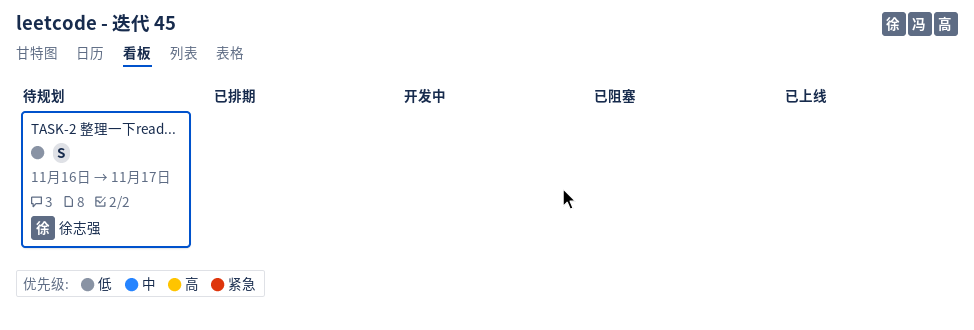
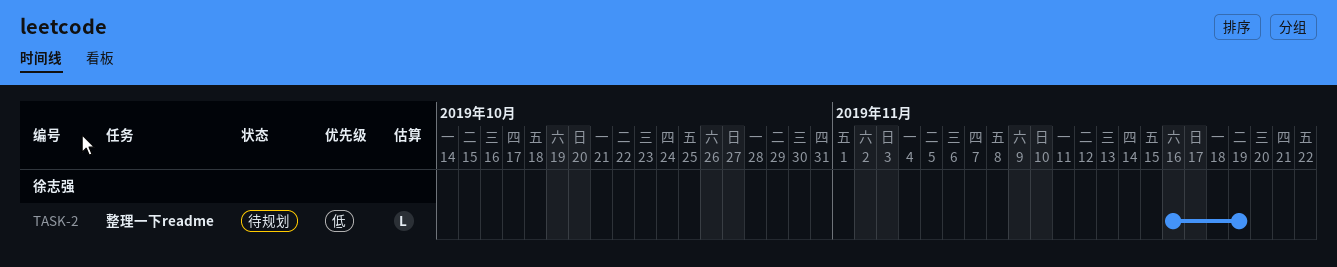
TASK-2, estimate: S -> L
TASK-2, due: Nov 17 -> Nov 19

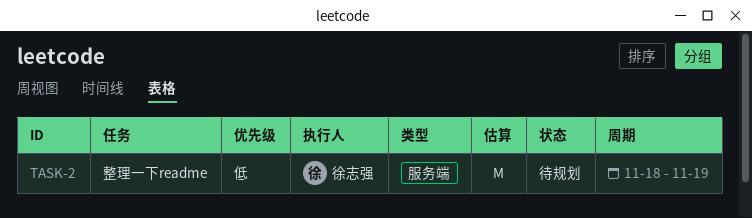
TASK-2, estimate: L -> M
TASK-2, start: Nov 16 -> Nov 18

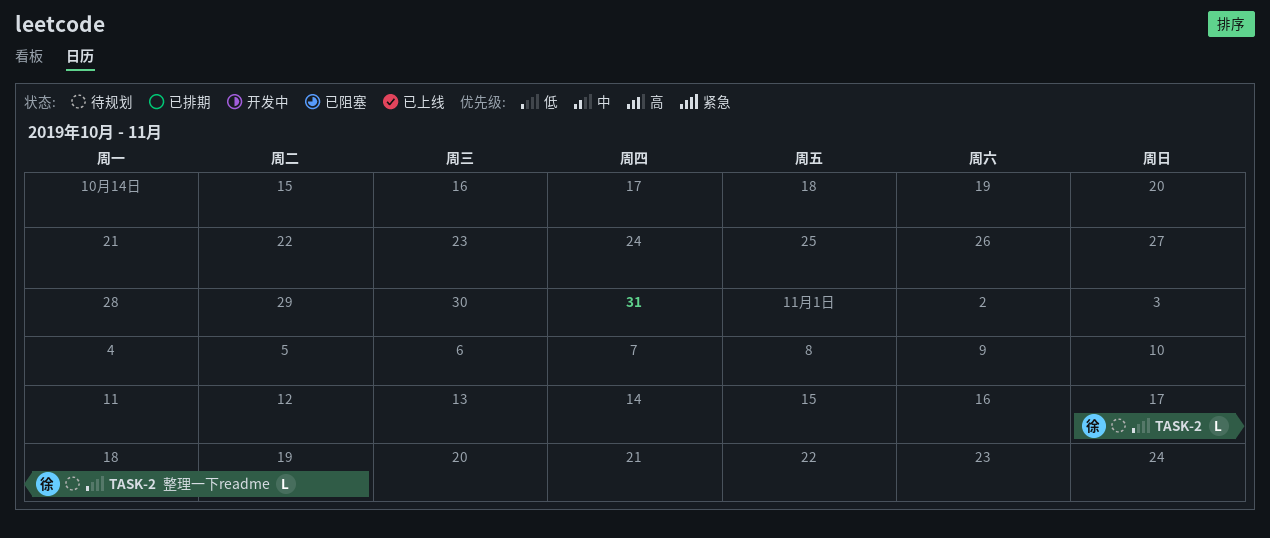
TASK-2, estimate: M -> L
TASK-2, start: Nov 18 -> Nov 17

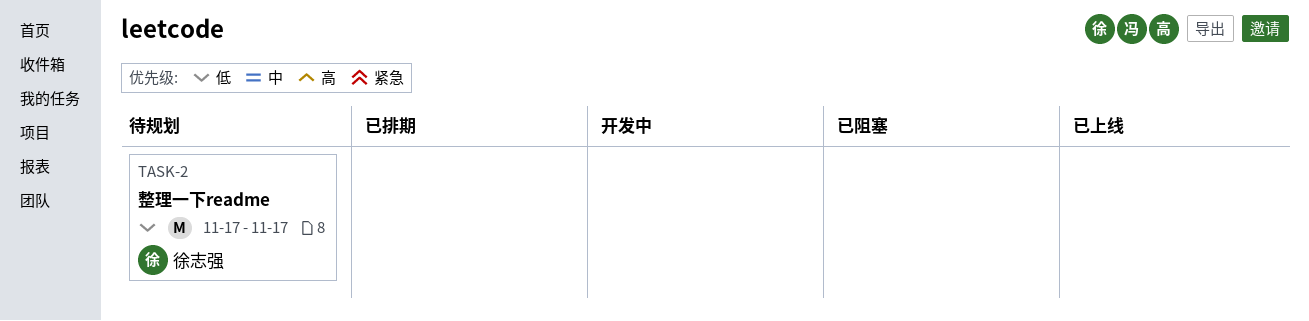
TASK-2, estimate: L -> M
TASK-2, due: Nov 19 -> Nov 17

